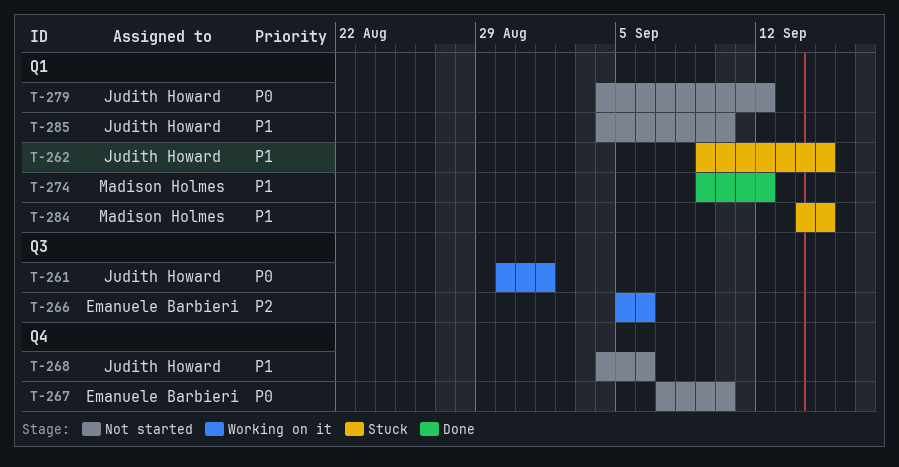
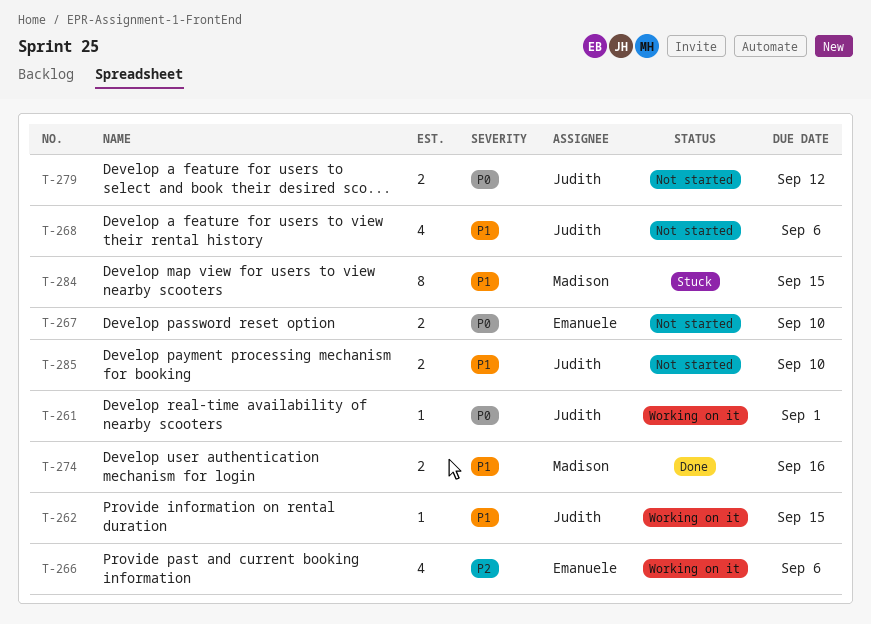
T-262, status: Stuck -> Working on it
T-274, due: Sep 12 -> Sep 16

